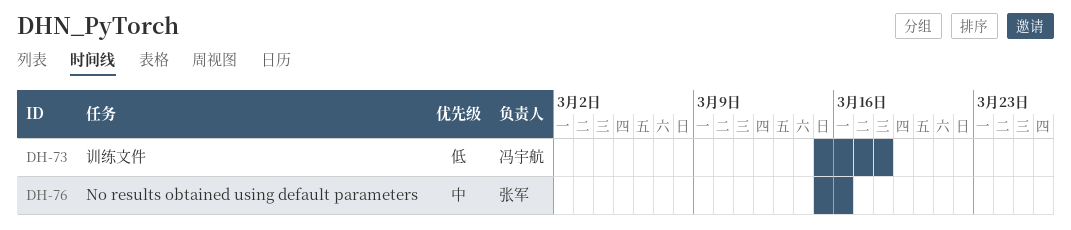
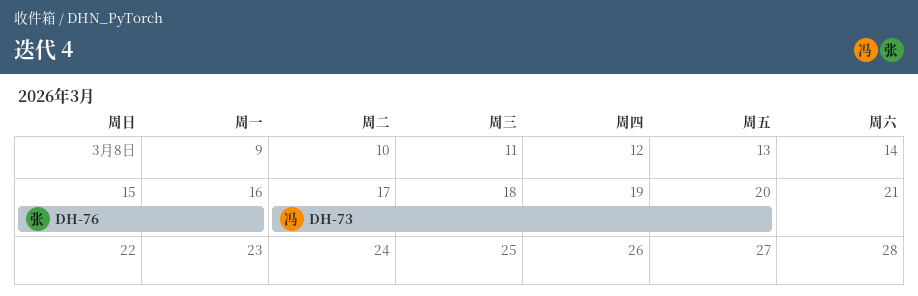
DH-73, start: Mar 15 -> Mar 17
DH-73, due: Mar 18 -> Mar 20

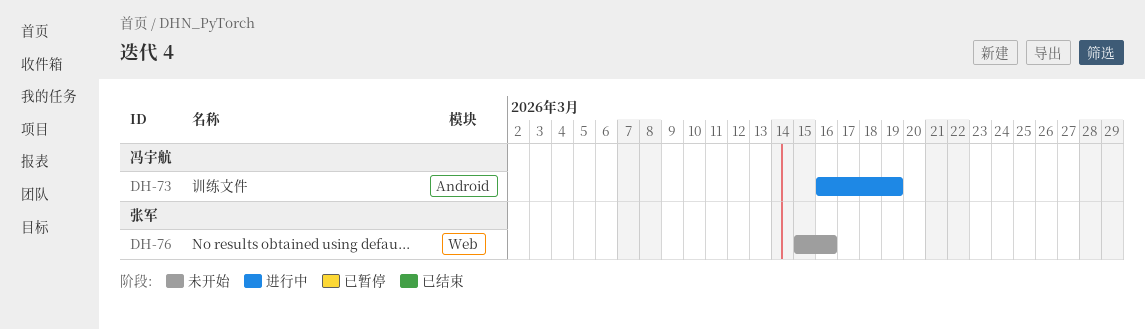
DH-73, start: Mar 17 -> Mar 16
DH-73, due: Mar 20 -> Mar 19

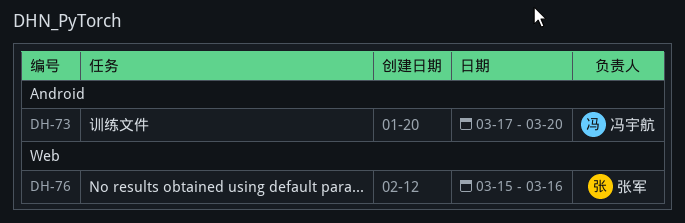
DH-73, start: Mar 16 -> Mar 17
DH-73, due: Mar 19 -> Mar 20

